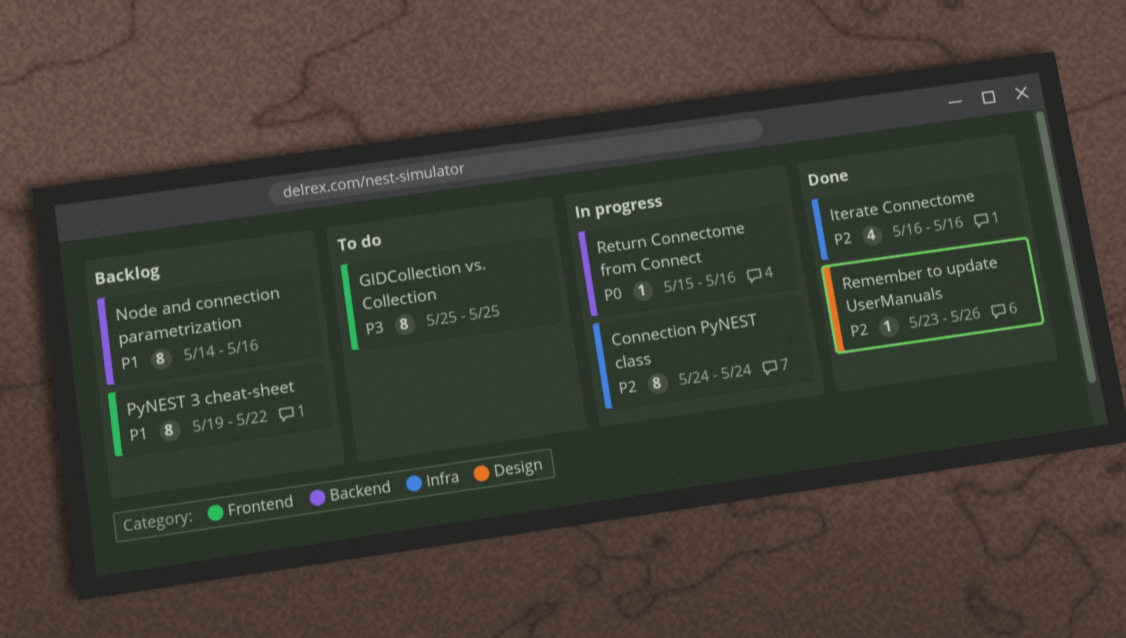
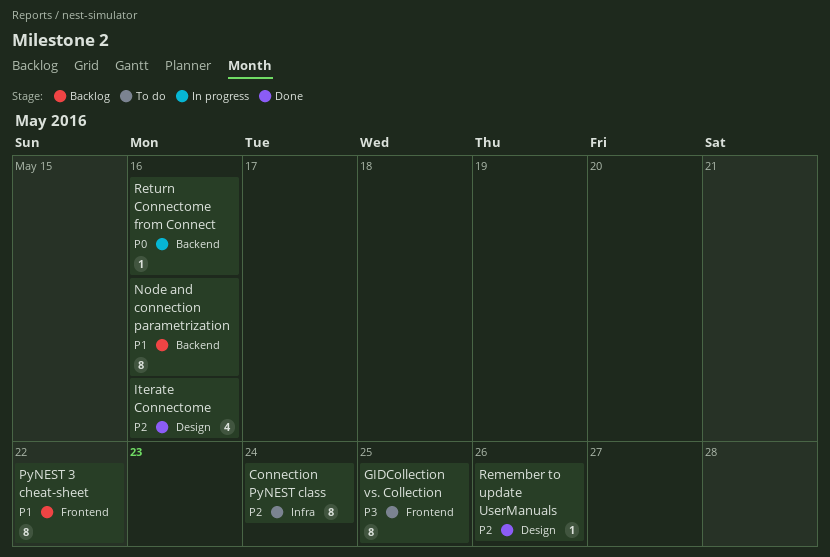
Connection PyNEST class, status: In progress -> To do
Iterate Connectome, label: Infra -> Design

